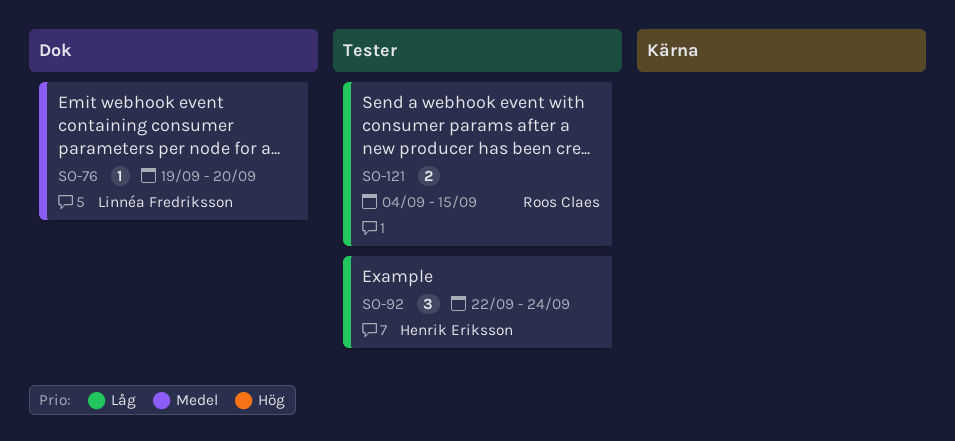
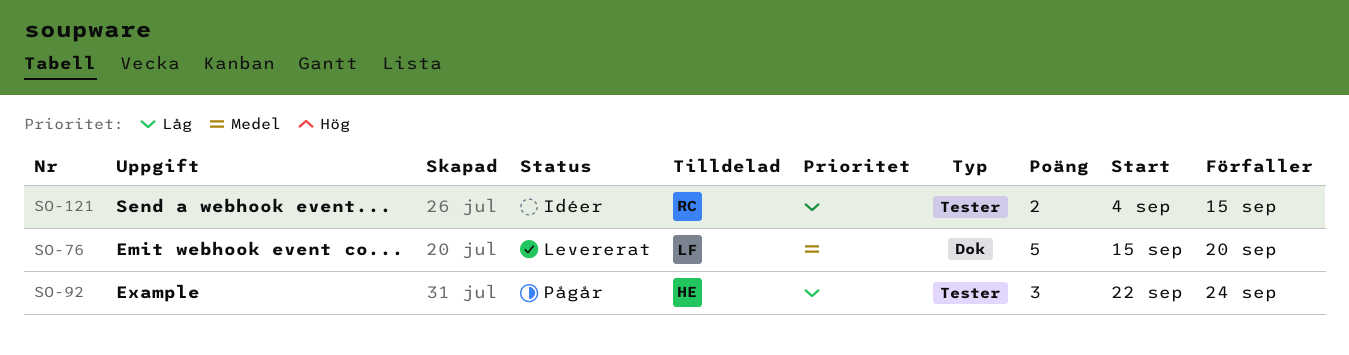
SO-76, estimate: 1 -> 5
SO-76, start: Sep 19 -> Sep 15

